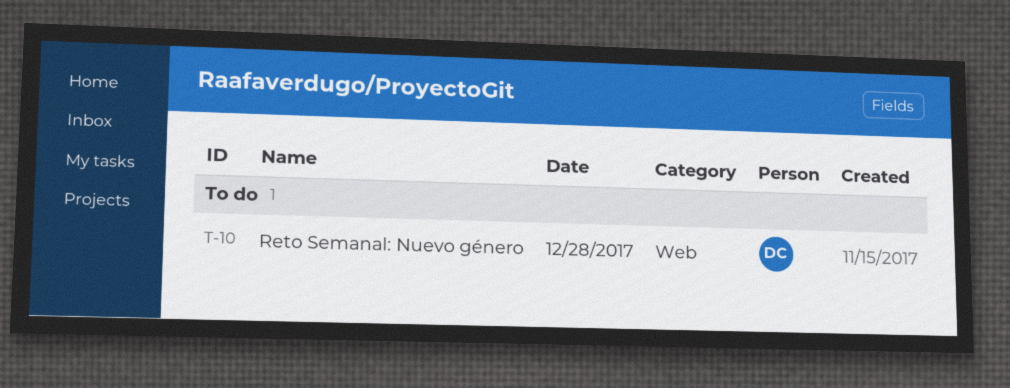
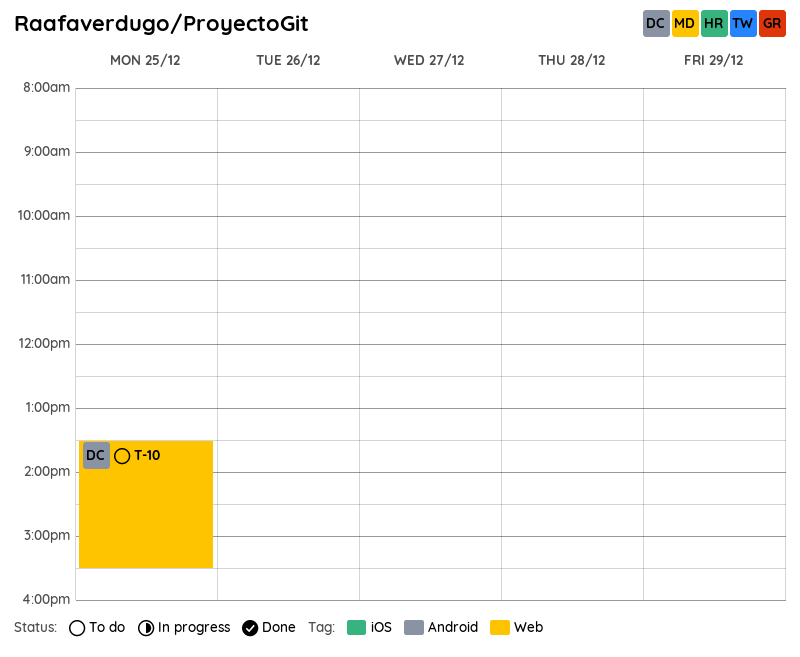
T-10, day: Dec 28 -> Dec 25

